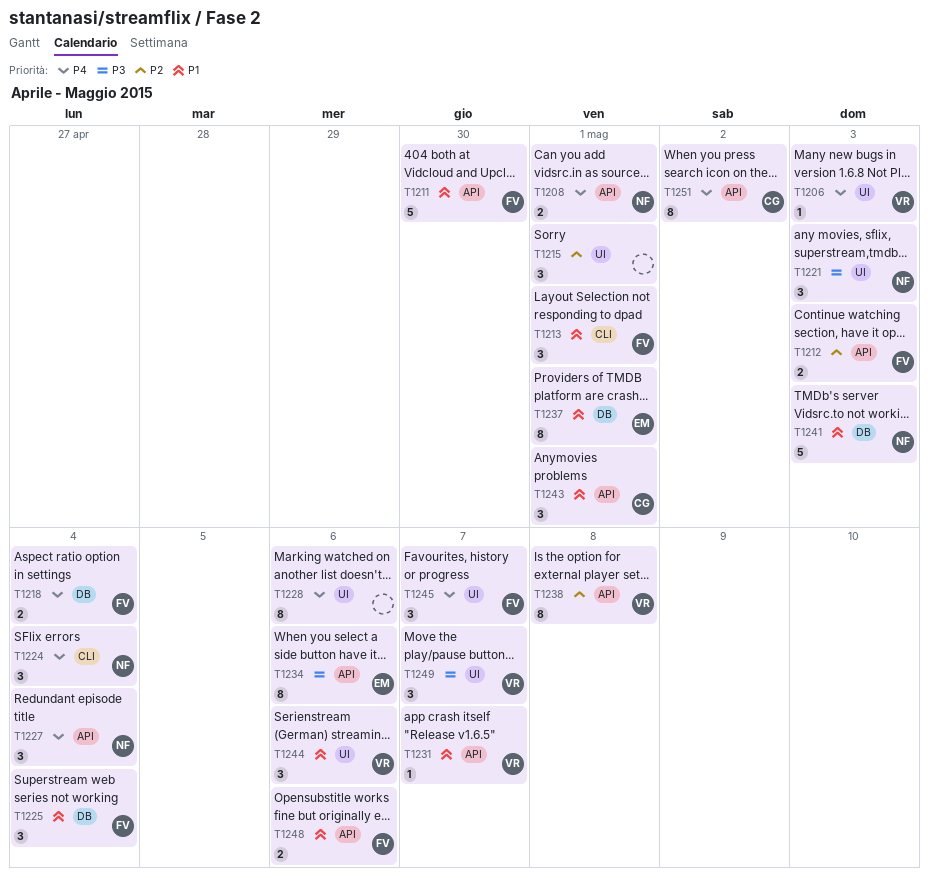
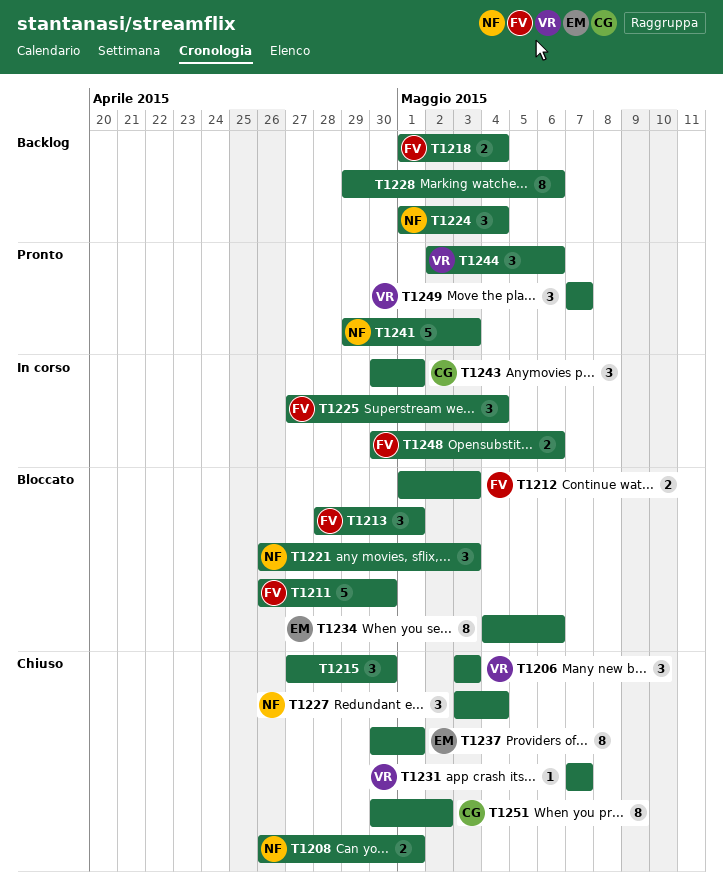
T1206, estimate: 1 -> 3
T1215, due: May 1 -> Apr 30
T1238: present -> none
T1245: present -> none

